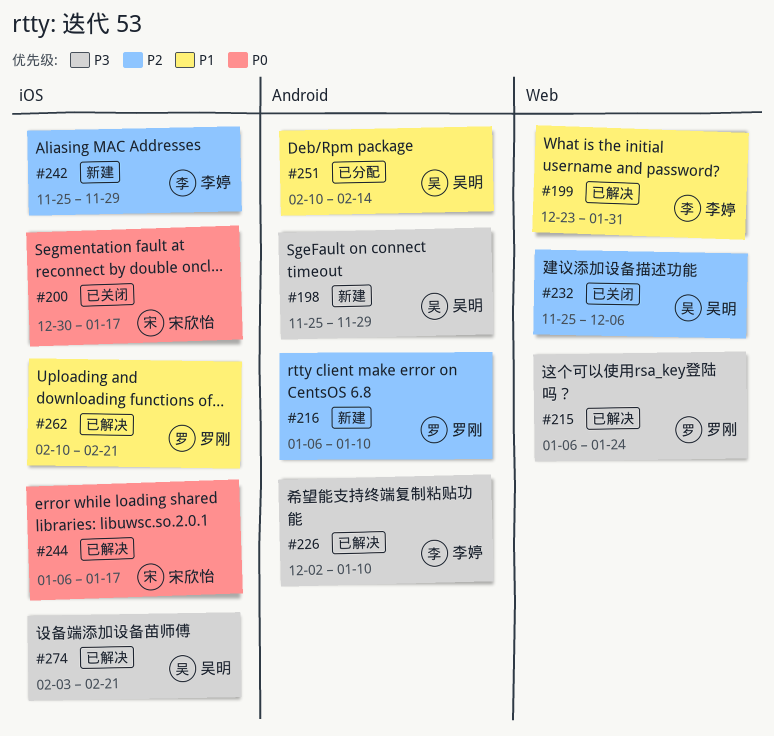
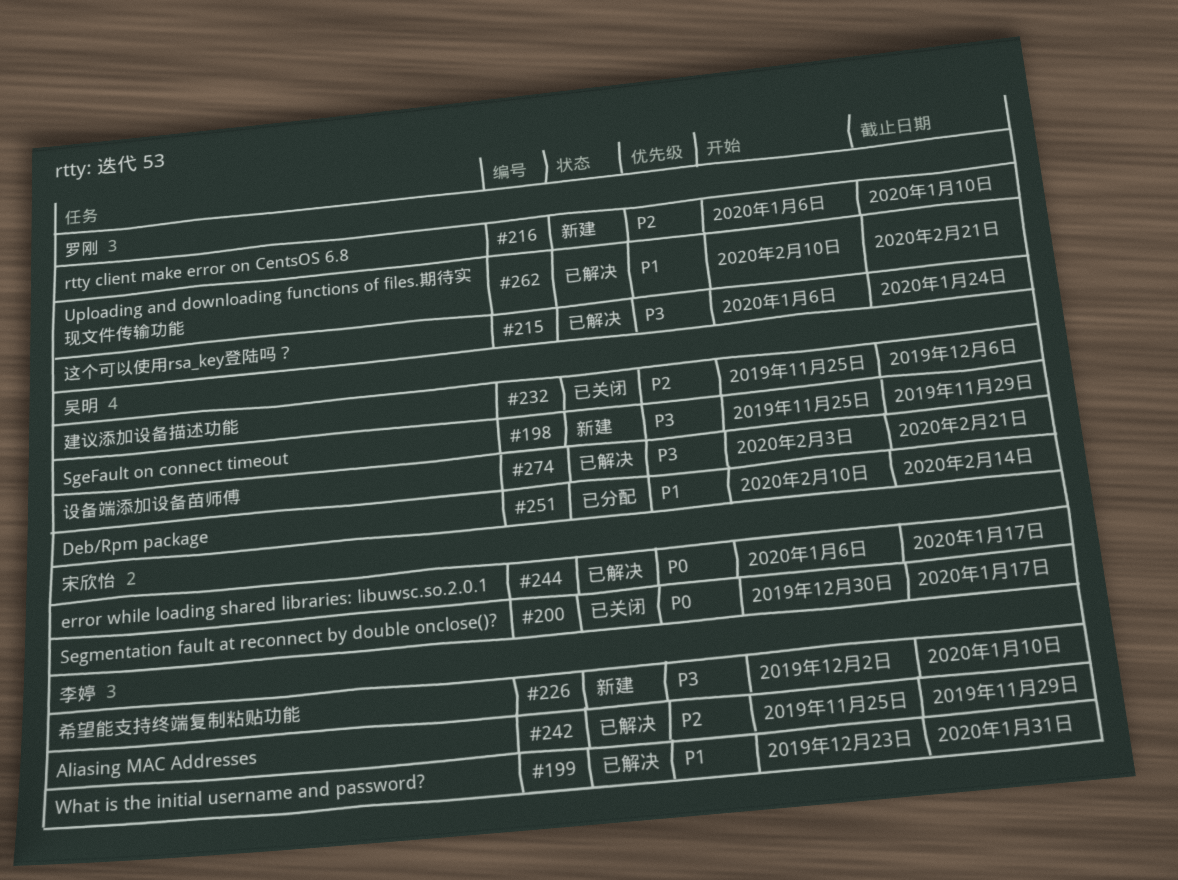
#226, status: 已解决 -> 新建
#242, status: 新建 -> 已解决

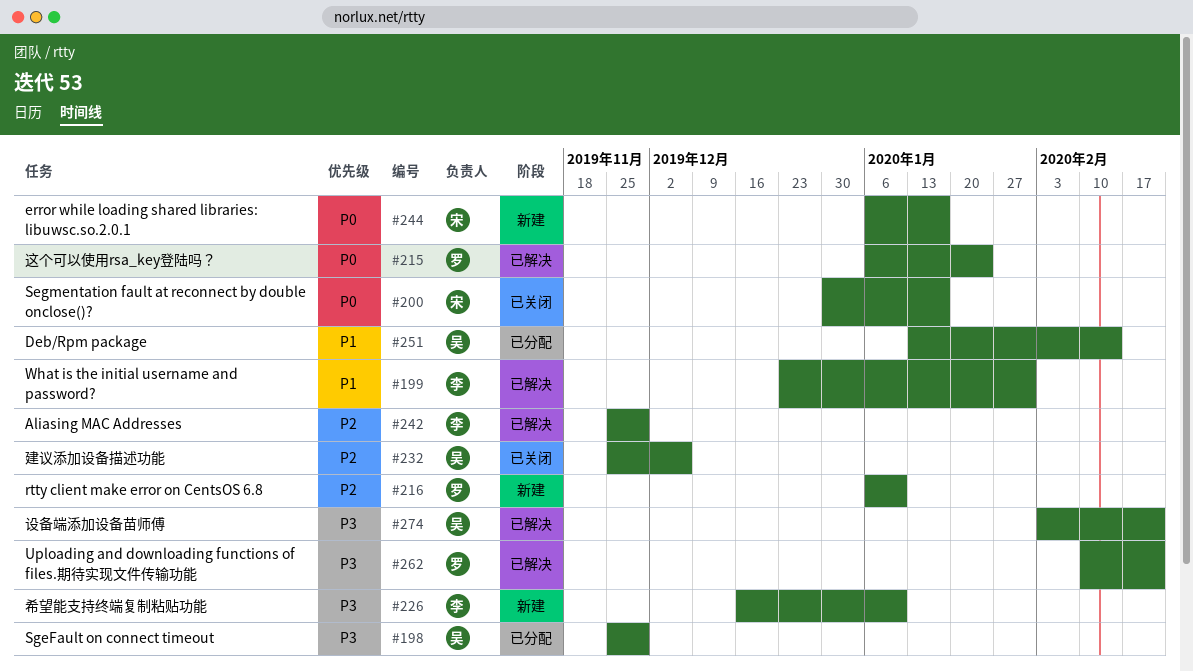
#198, status: 新建 -> 已分配
#215, priority: P3 -> P0
#226, start: Dec 2 -> Dec 16
#244, status: 已解决 -> 新建
#251, start: Feb 10 -> Jan 13
#262, priority: P1 -> P3

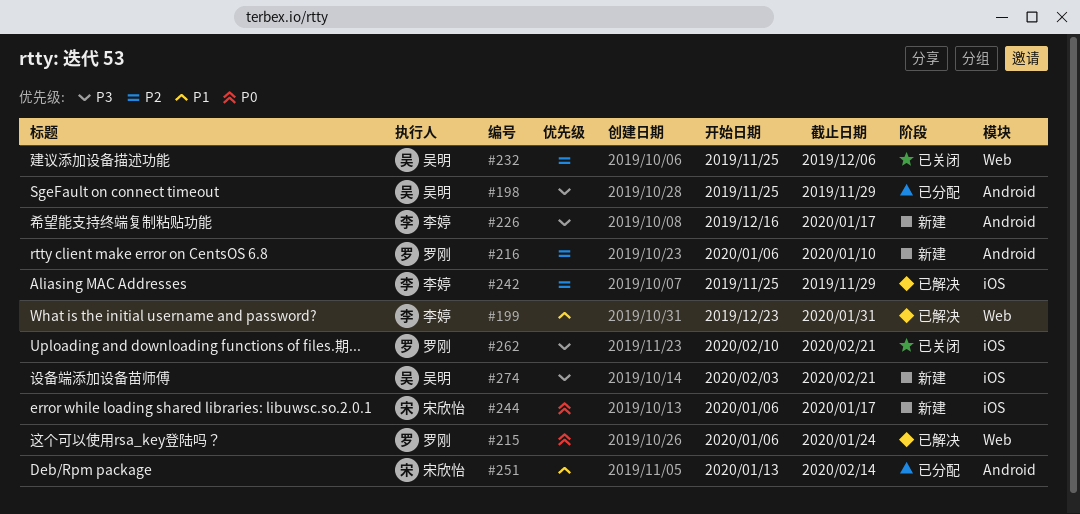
#200: present -> none
#226, due: Jan 10 -> Jan 17
#251, owner: 吴明 -> 宋欣怡
#262, status: 已解决 -> 已关闭
#274, status: 已解决 -> 新建

